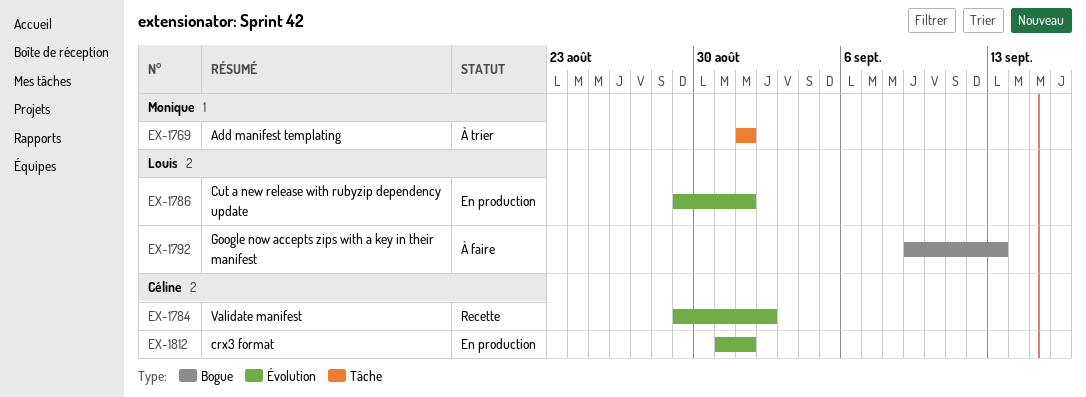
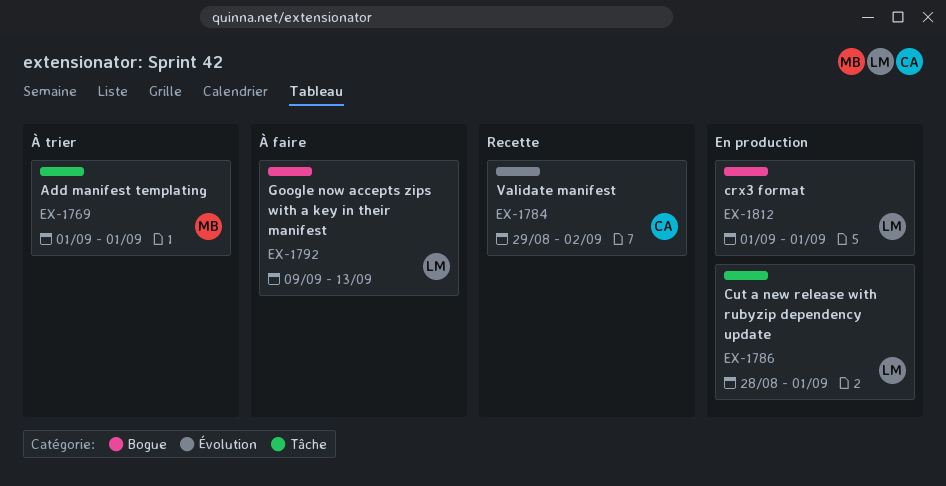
EX-1786, label: Évolution -> Tâche
EX-1786, start: Aug 29 -> Aug 28
EX-1812, owner: Céline -> Louis
EX-1812, label: Évolution -> Bogue
EX-1812, start: Aug 31 -> Sep 1

